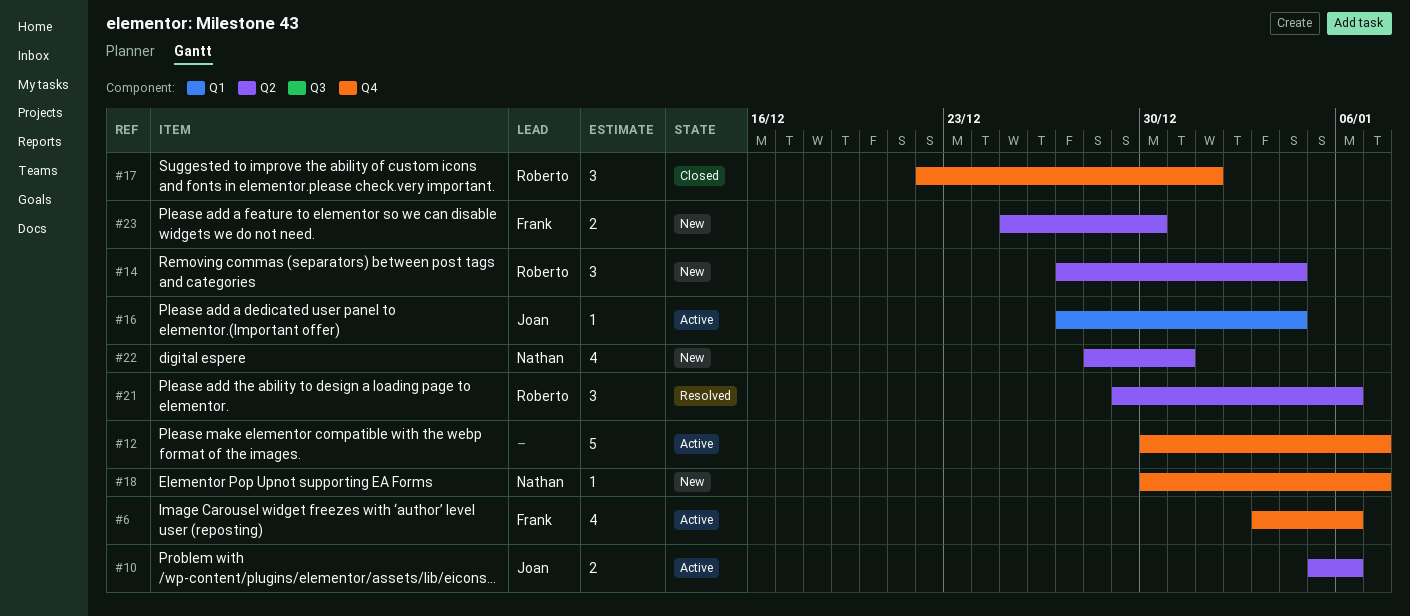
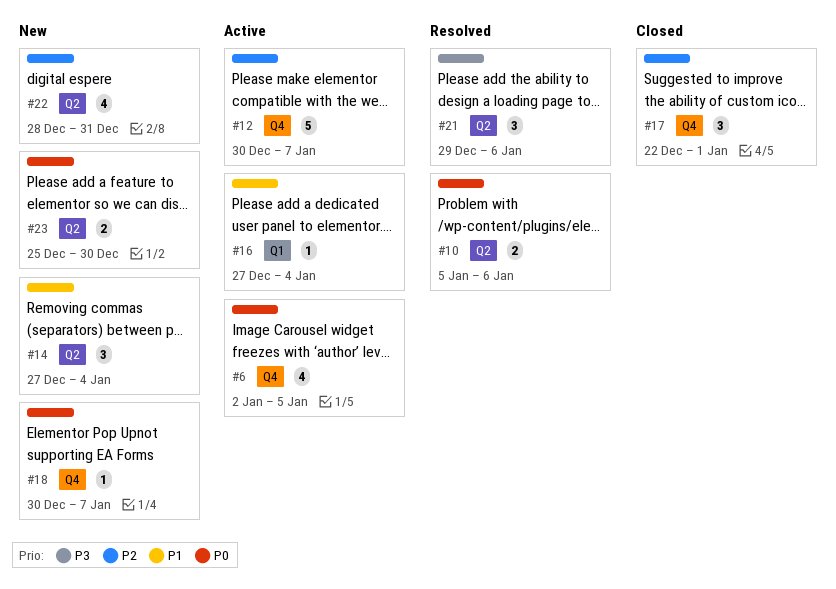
#6, start: Jan 3 -> Jan 2
#6, due: Jan 6 -> Jan 5
#10, status: Active -> Resolved

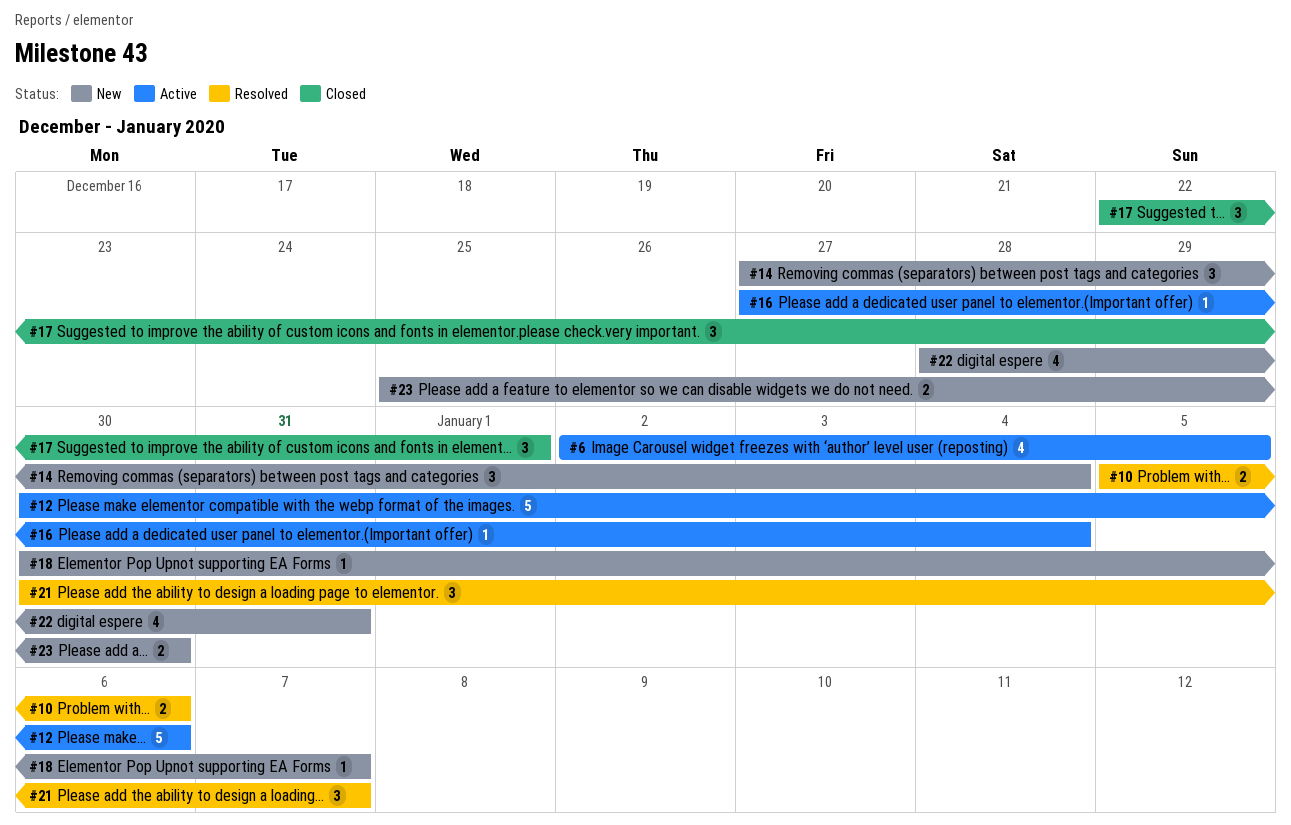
#12, due: Jan 7 -> Jan 6
#21, start: Dec 29 -> Dec 30
#21, due: Jan 6 -> Jan 7

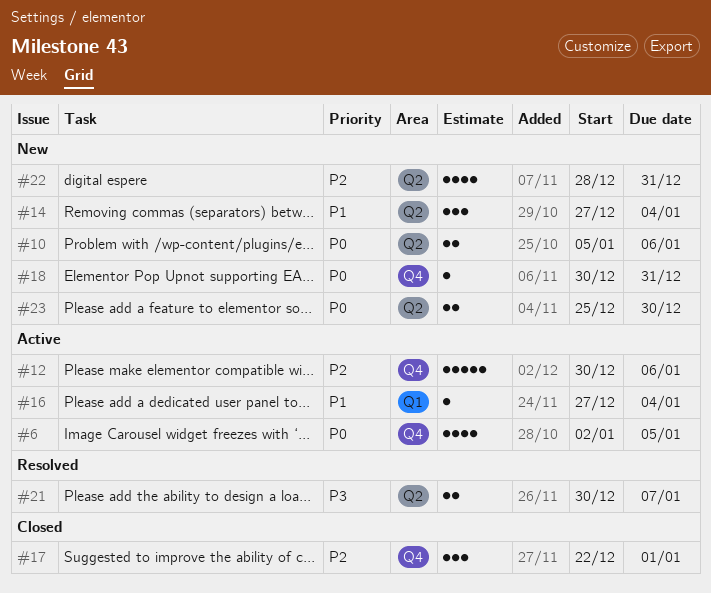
#10, status: Resolved -> New
#18, due: Jan 7 -> Dec 31
#21, estimate: 3 -> 2

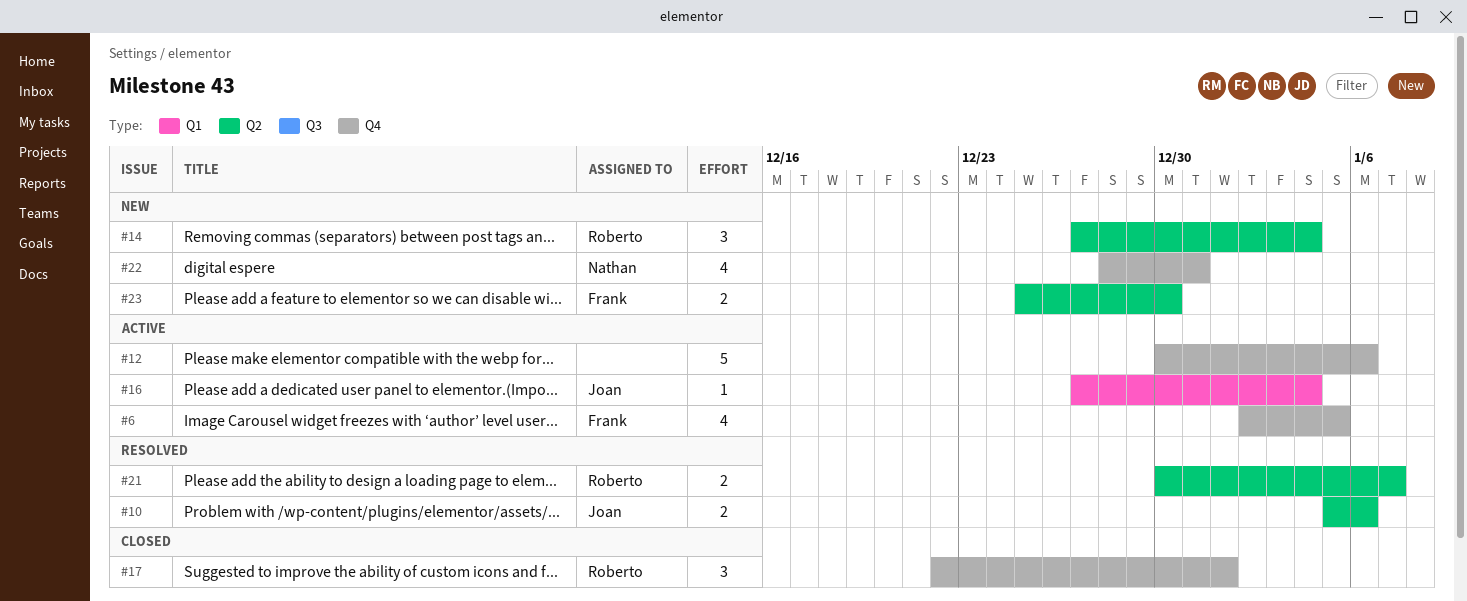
#10, status: New -> Resolved
#18: present -> none
#22, label: Q2 -> Q4

